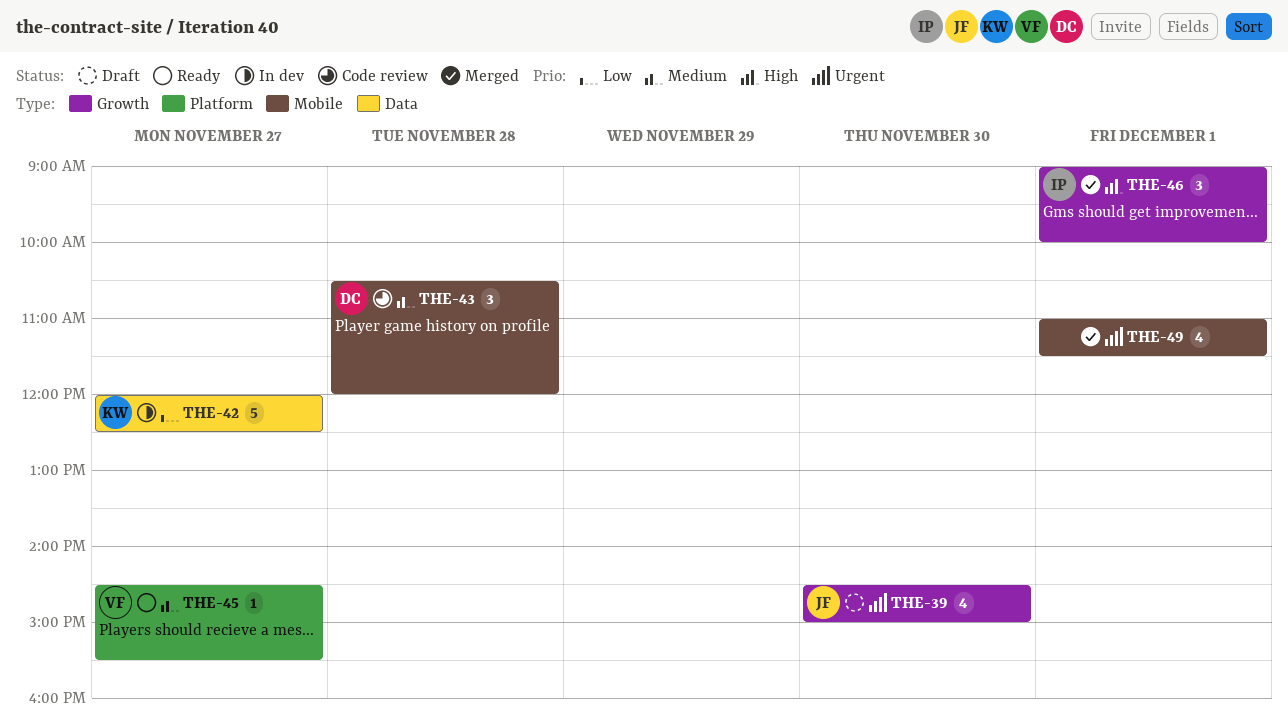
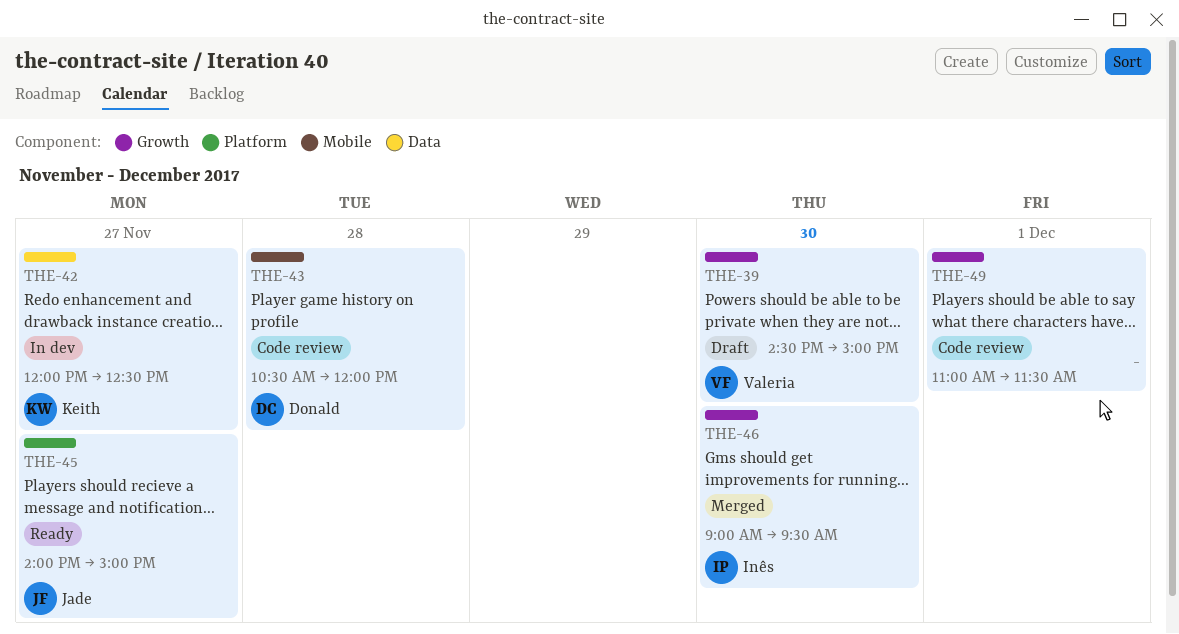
THE-39, owner: Jade -> Valeria
THE-45, owner: Valeria -> Jade
THE-45, begins: 14:30 -> 14:00
THE-45, ends: 15:30 -> 15:00
THE-46, day: Dec 1 -> Nov 30
THE-46, ends: 10:00 -> 09:30
THE-49, status: Merged -> Code review
THE-49, label: Mobile -> Growth

